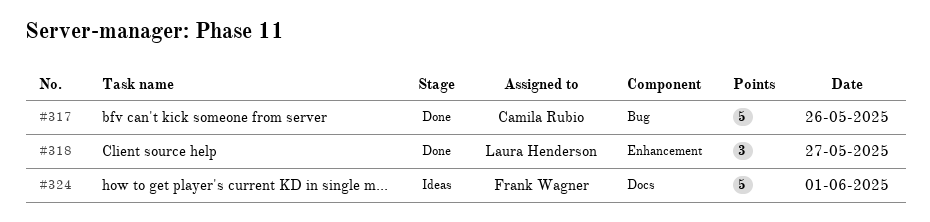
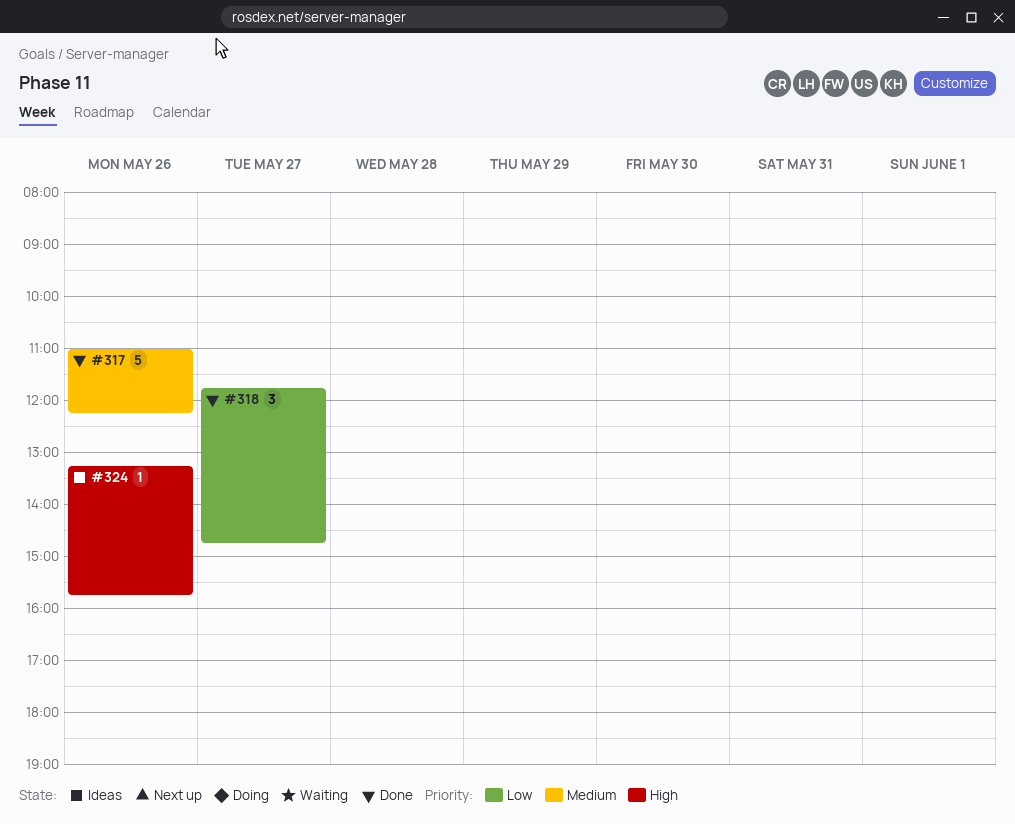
#324, estimate: 5 -> 1
#324, day: Jun 1 -> May 26

